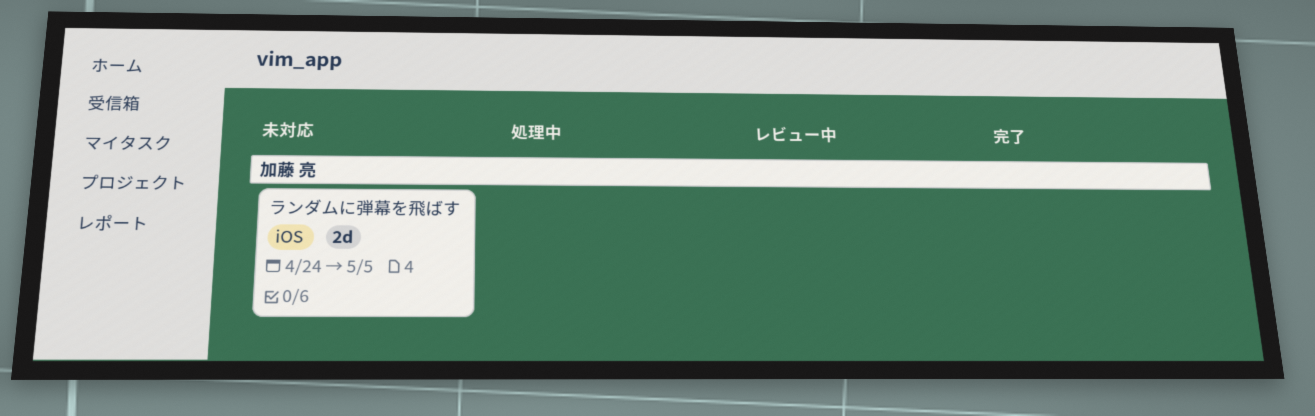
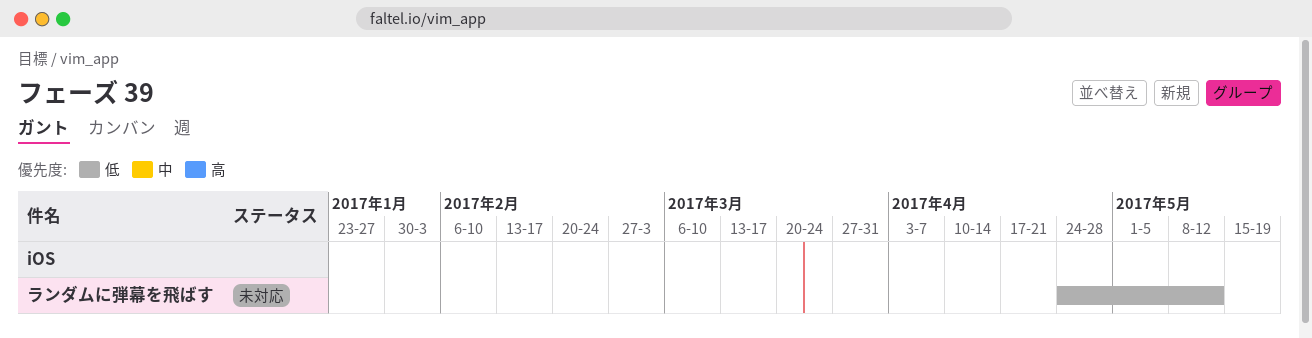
ランダムに弾幕を飛ばす, due: May 5 -> May 12

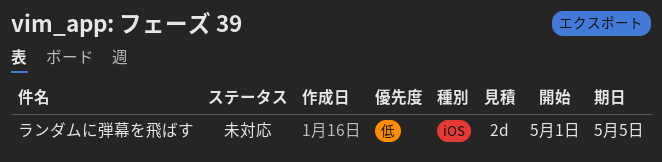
ランダムに弾幕を飛ばす, start: Apr 24 -> May 1
ランダムに弾幕を飛ばす, due: May 12 -> May 5

